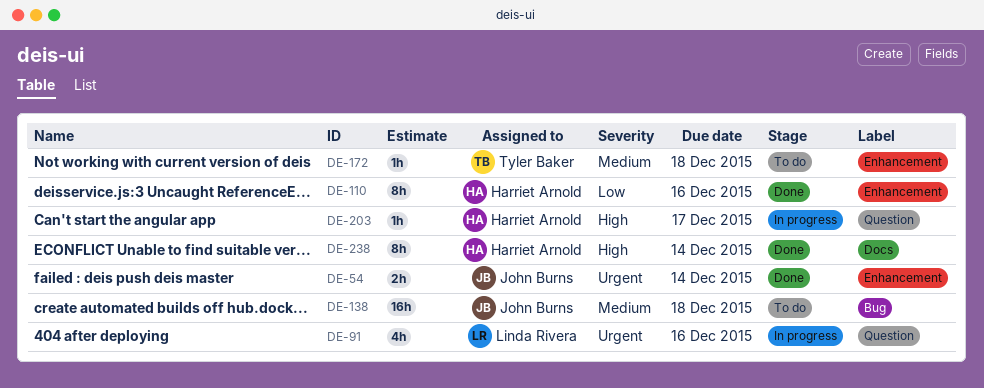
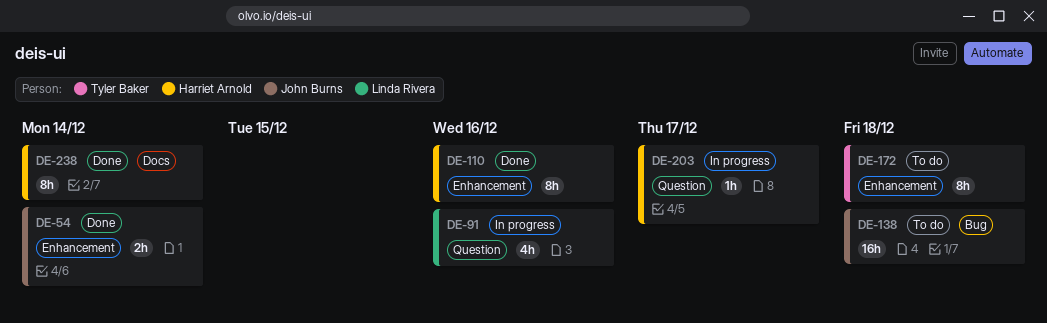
DE-172, estimate: 1h -> 8h

